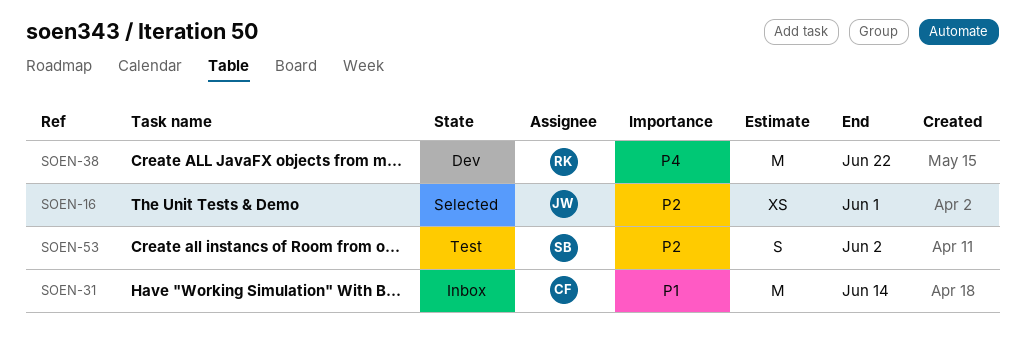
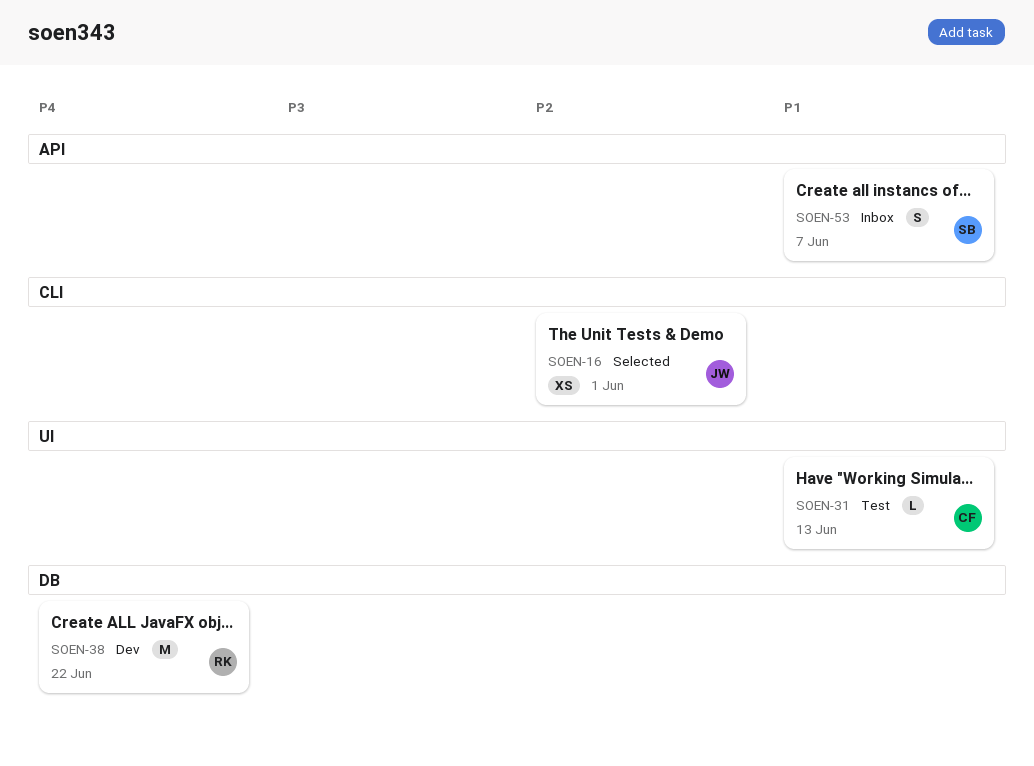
SOEN-31, status: Inbox -> Test
SOEN-31, estimate: M -> L
SOEN-31, due: Jun 14 -> Jun 13
SOEN-53, status: Test -> Inbox
SOEN-53, priority: P2 -> P1
SOEN-53, due: Jun 2 -> Jun 7

